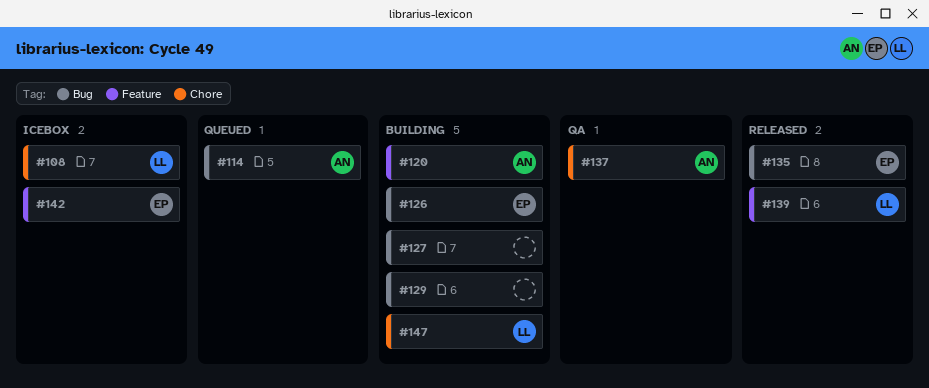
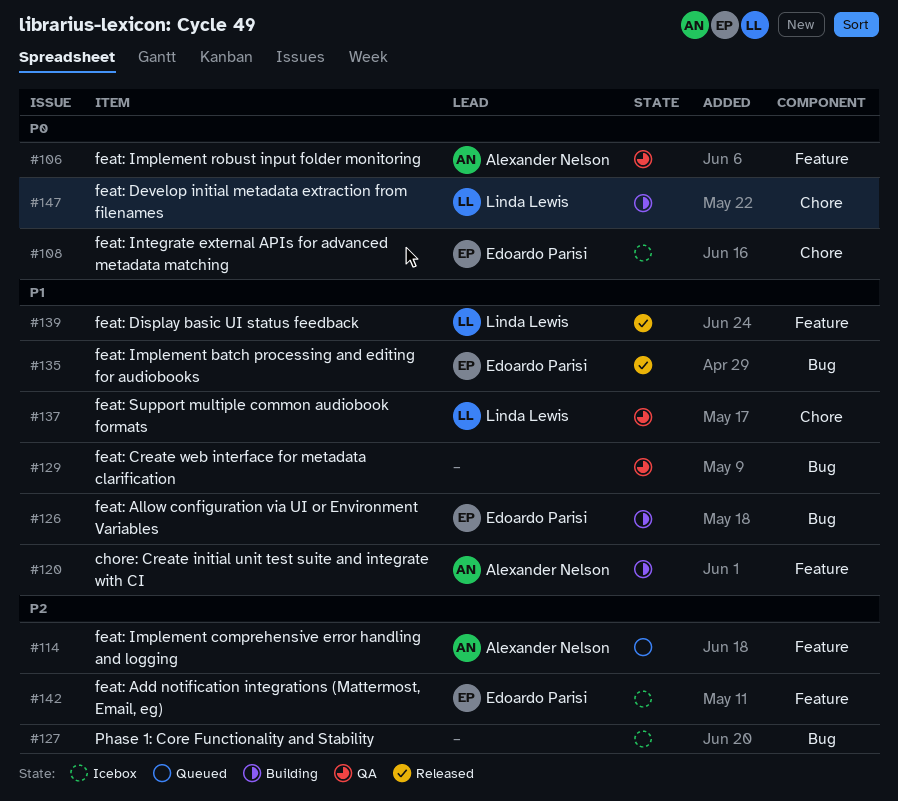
#106: none -> present
#108, owner: Linda Lewis -> Edoardo Parisi
#114, label: Bug -> Feature
#127, status: Building -> Icebox
#129, status: Building -> QA
#137, owner: Alexander Nelson -> Linda Lewis

